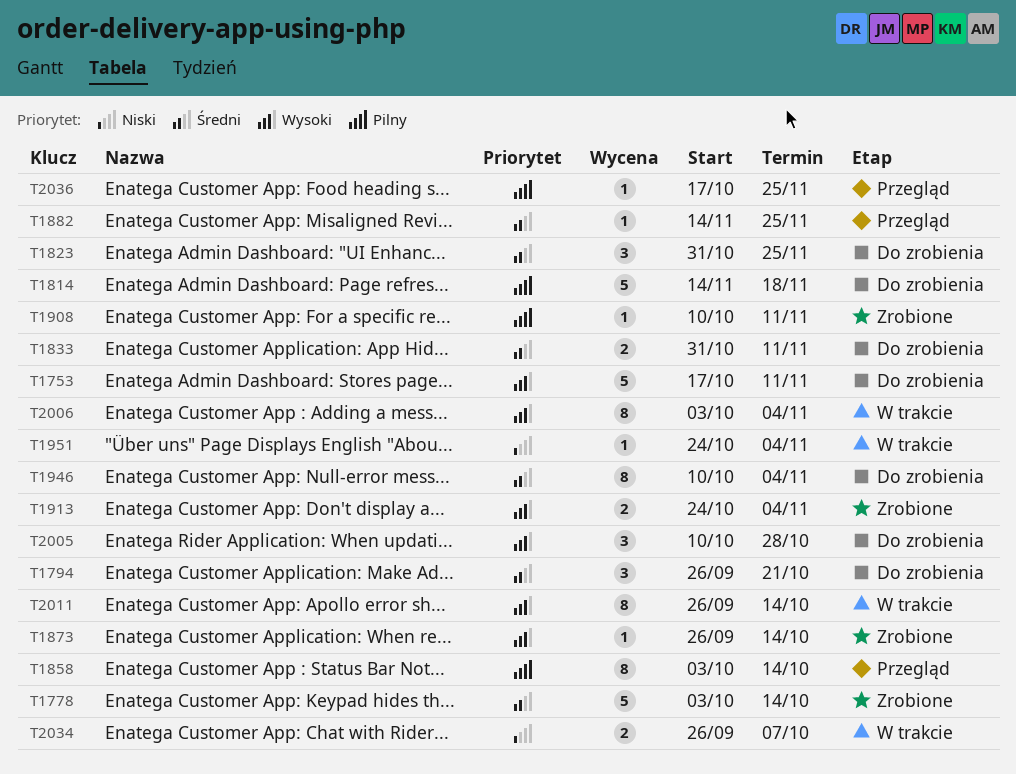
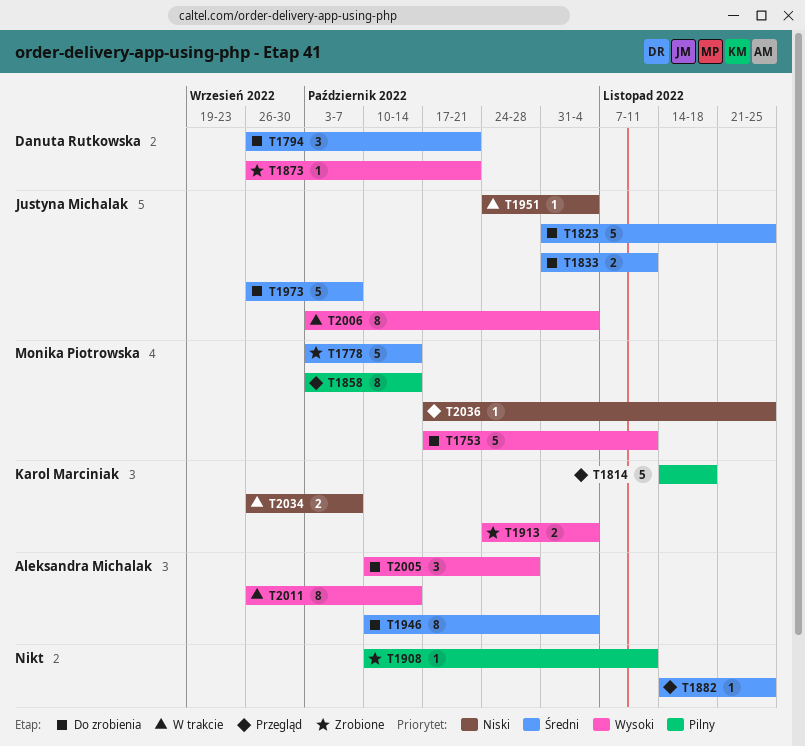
T1814, status: Do zrobienia -> Przegląd
T1823, estimate: 3 -> 5
T1873, due: Oct 14 -> Oct 21
T1973: none -> present
T2036, priority: Pilny -> Niski

